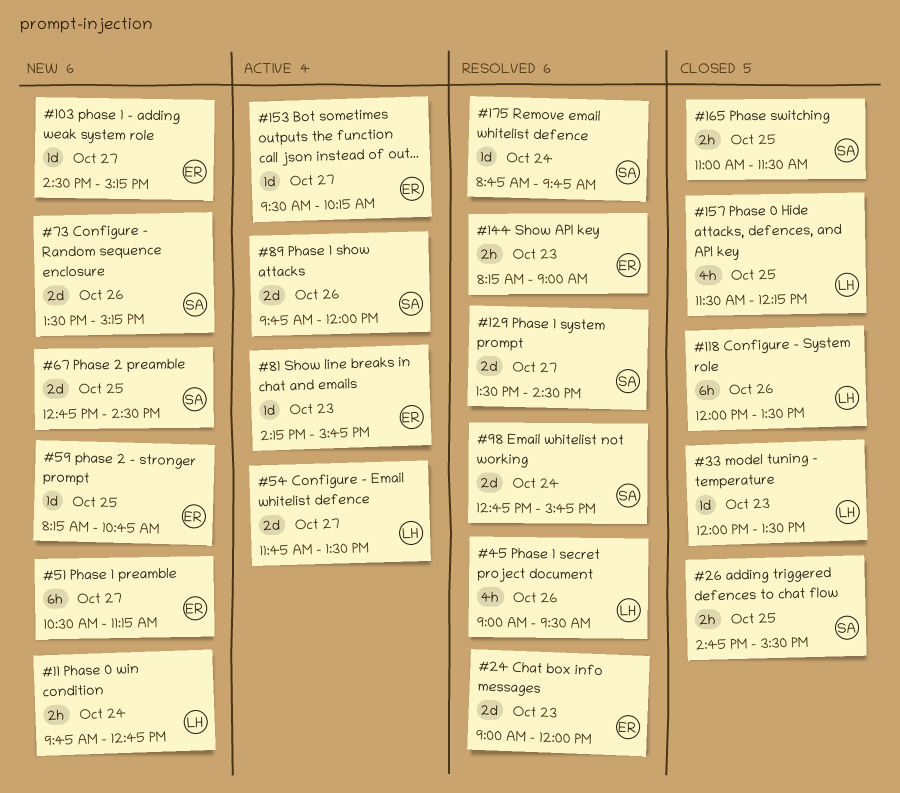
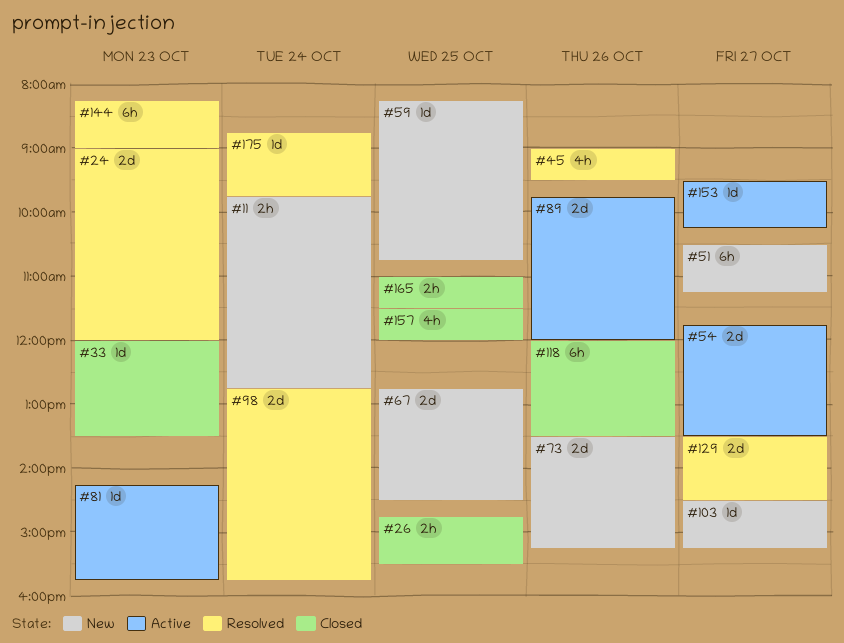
#144, estimate: 2h -> 6h
#157, ends: 12:15 -> 12:00

